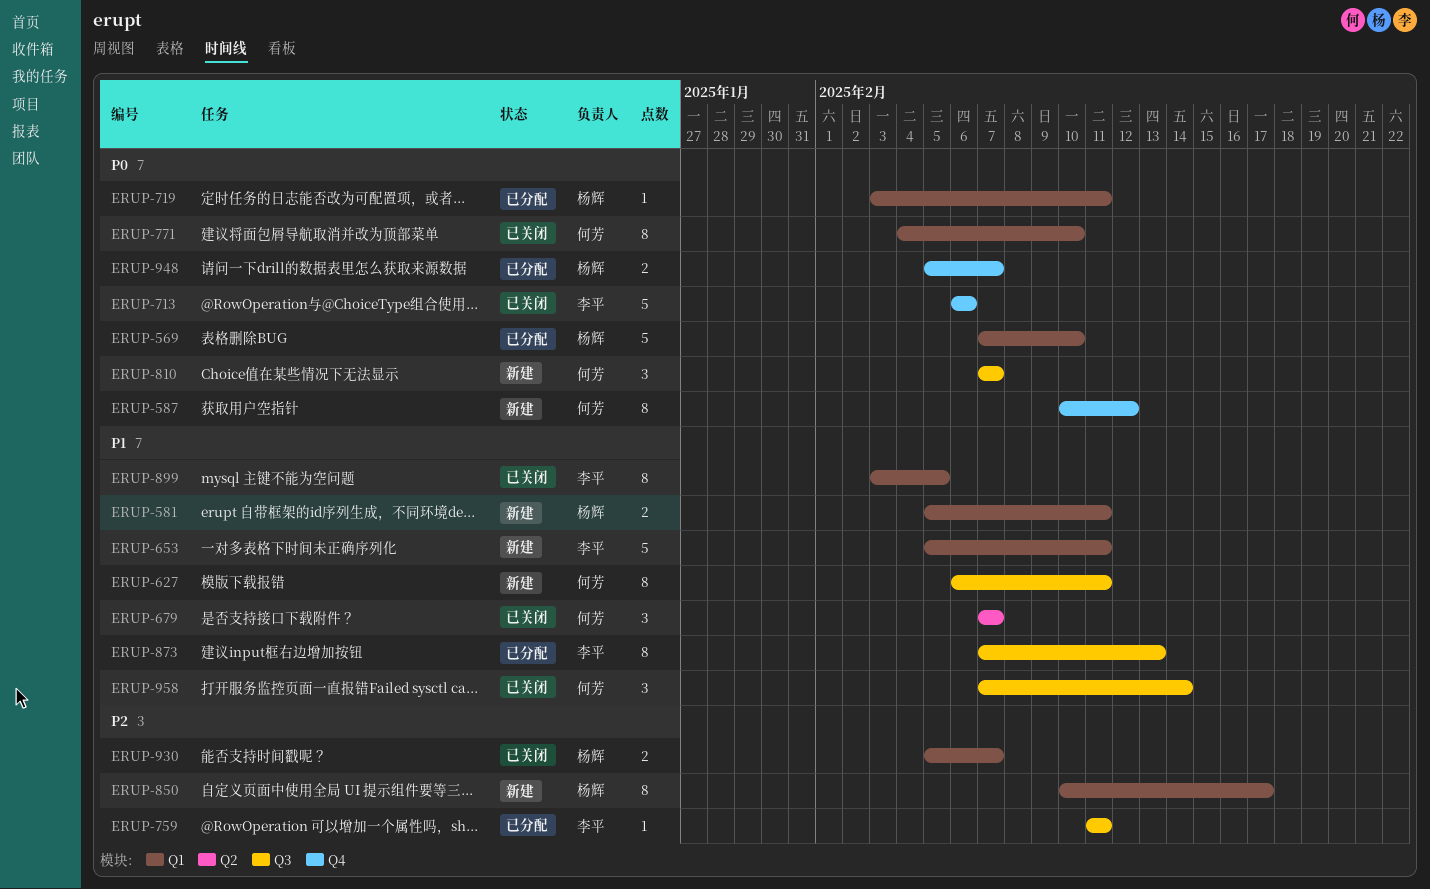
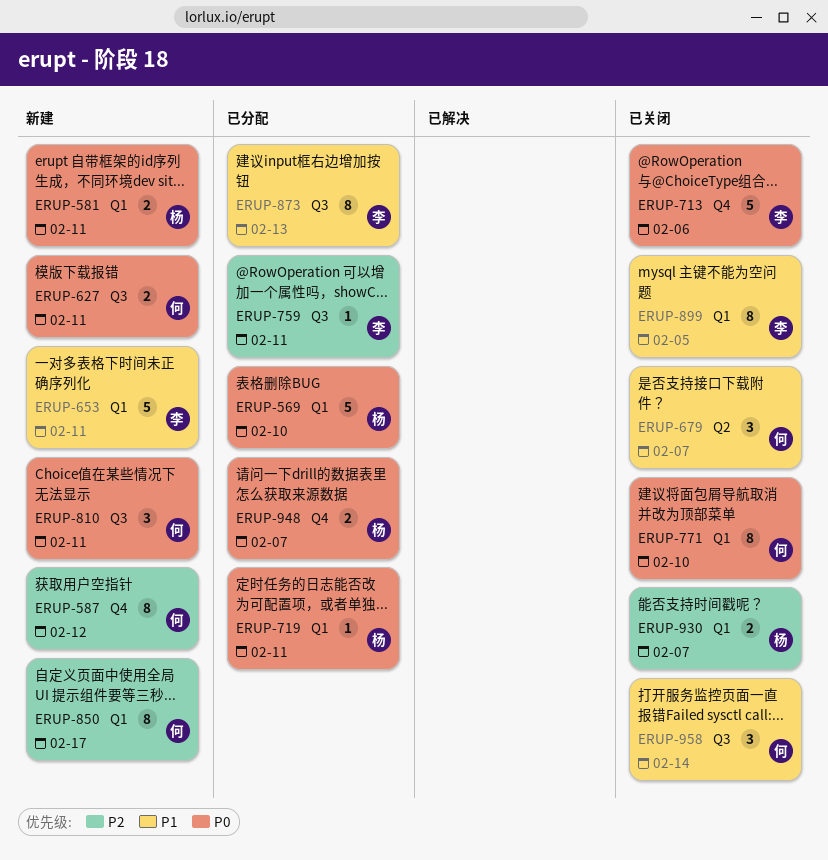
ERUP-581, priority: P1 -> P0
ERUP-587, priority: P0 -> P2
ERUP-627, priority: P1 -> P0
ERUP-627, estimate: 8 -> 2
ERUP-810, due: Feb 7 -> Feb 11
ERUP-850, owner: 杨辉 -> 何芳

